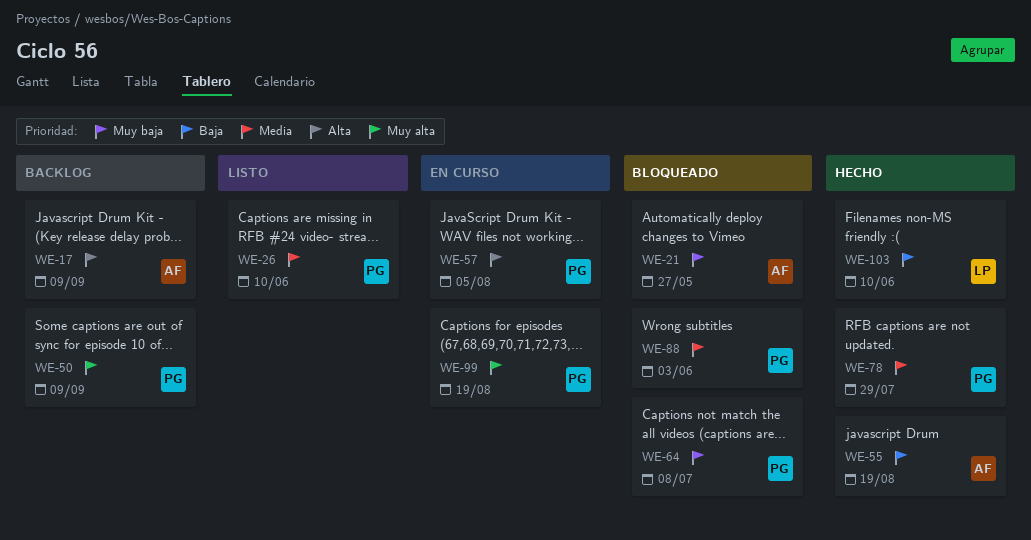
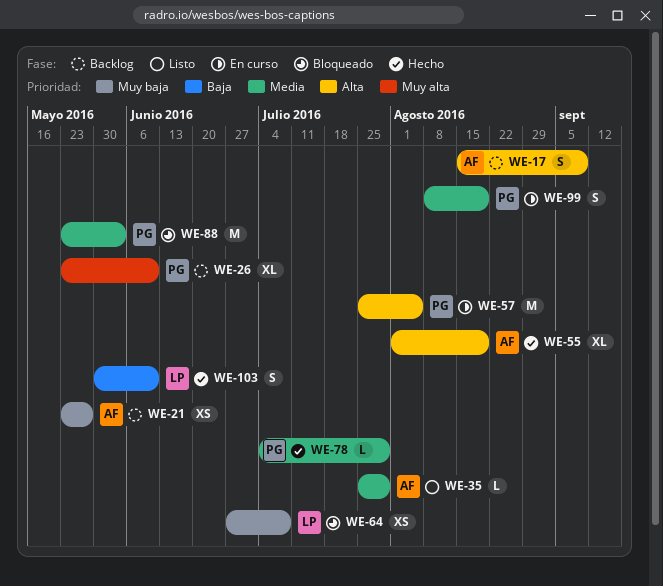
WE-21, status: Bloqueado -> Backlog
WE-26, status: Listo -> Backlog
WE-26, priority: Media -> Muy alta
WE-35: none -> present
WE-50: present -> none
WE-55, priority: Baja -> Alta
WE-64, owner: PG -> LP
WE-99, priority: Muy alta -> Media

